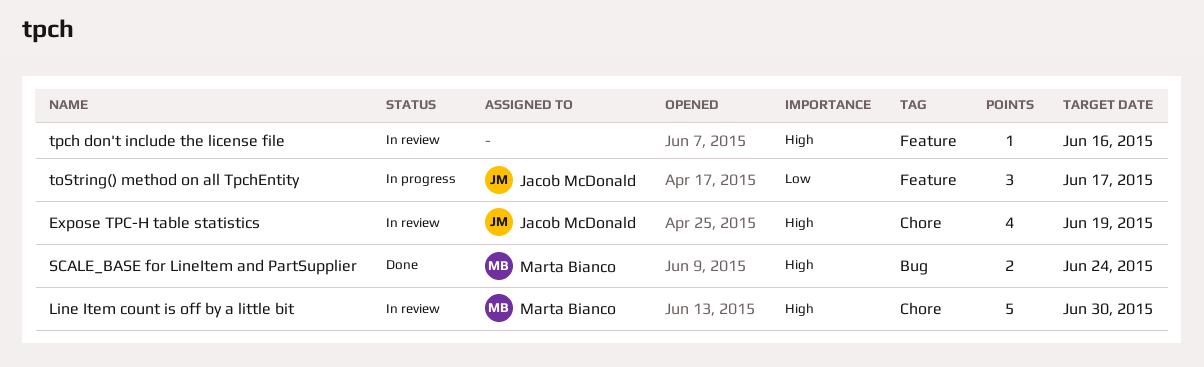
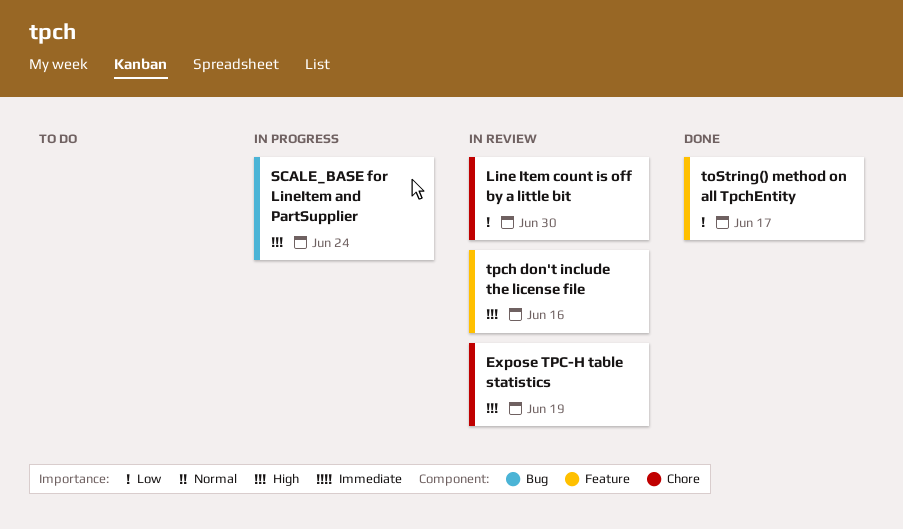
Line Item count is off by a little bit, priority: High -> Low
SCALE_BASE for LineItem and PartSupplier, status: Done -> In progress
toString() method on all TpchEntity, status: In progress -> Done

